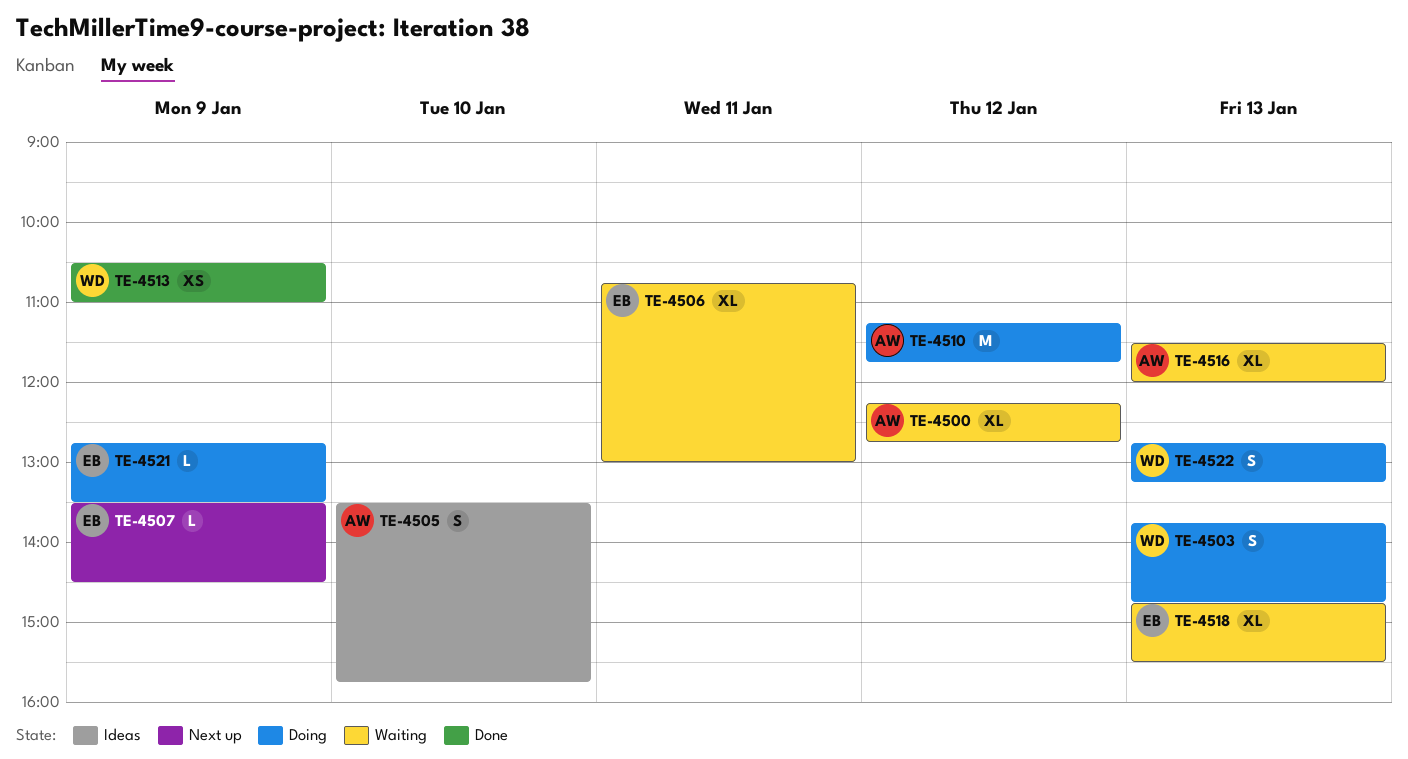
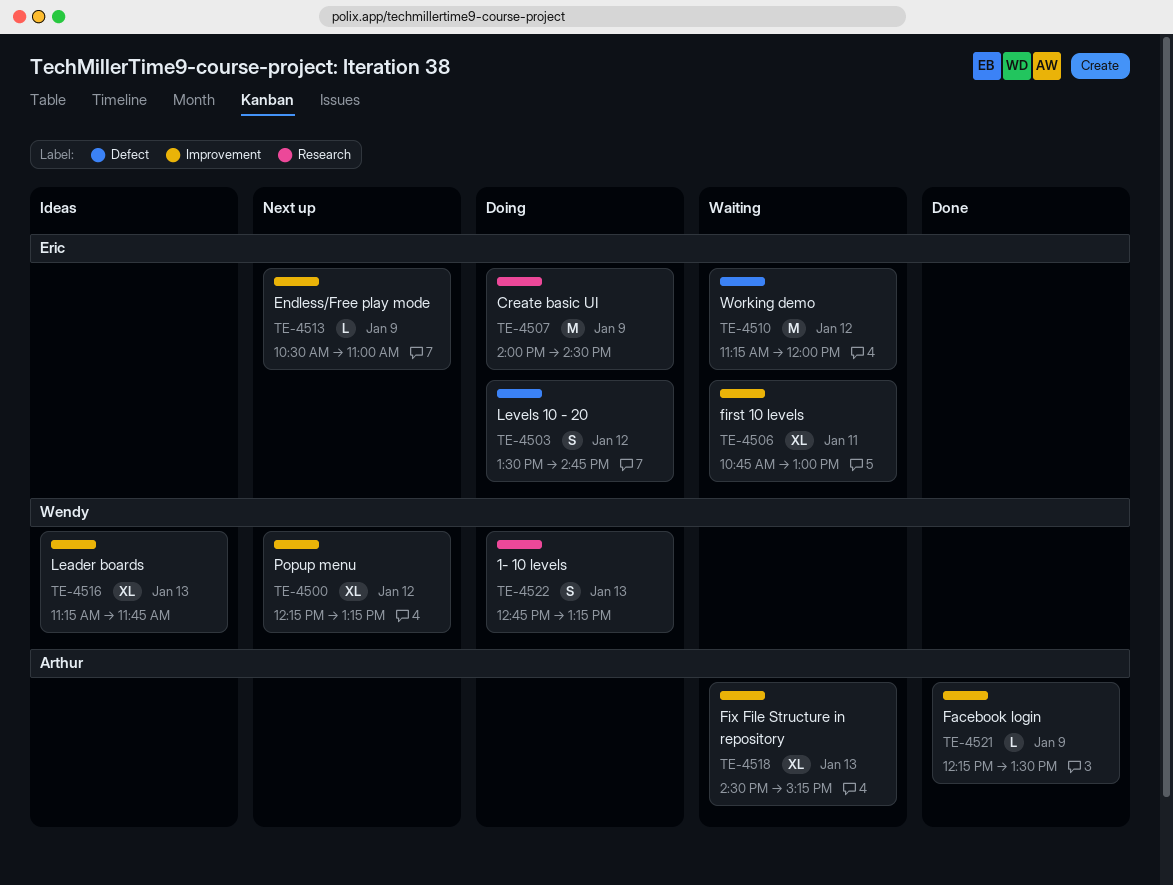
TE-4500, status: Waiting -> Next up
TE-4500, owner: Arthur -> Wendy
TE-4500, ends: 12:45 -> 13:15
TE-4503, owner: Wendy -> Eric
TE-4503, day: Jan 13 -> Jan 12
TE-4503, begins: 13:45 -> 13:30
TE-4505: present -> none
TE-4507, status: Next up -> Doing
TE-4507, estimate: L -> M
TE-4507, begins: 13:30 -> 14:00
TE-4510, status: Doing -> Waiting
TE-4510, owner: Arthur -> Eric
TE-4510, ends: 11:45 -> 12:00
TE-4513, status: Done -> Next up
TE-4513, owner: Wendy -> Eric
TE-4513, estimate: XS -> L
TE-4516, status: Waiting -> Ideas
TE-4516, owner: Arthur -> Wendy
TE-4516, begins: 11:30 -> 11:15
TE-4516, ends: 12:00 -> 11:45
TE-4518, owner: Eric -> Arthur
TE-4518, begins: 14:45 -> 14:30
TE-4518, ends: 15:30 -> 15:15
TE-4521, status: Doing -> Done
TE-4521, owner: Eric -> Arthur
TE-4521, begins: 12:45 -> 12:15

